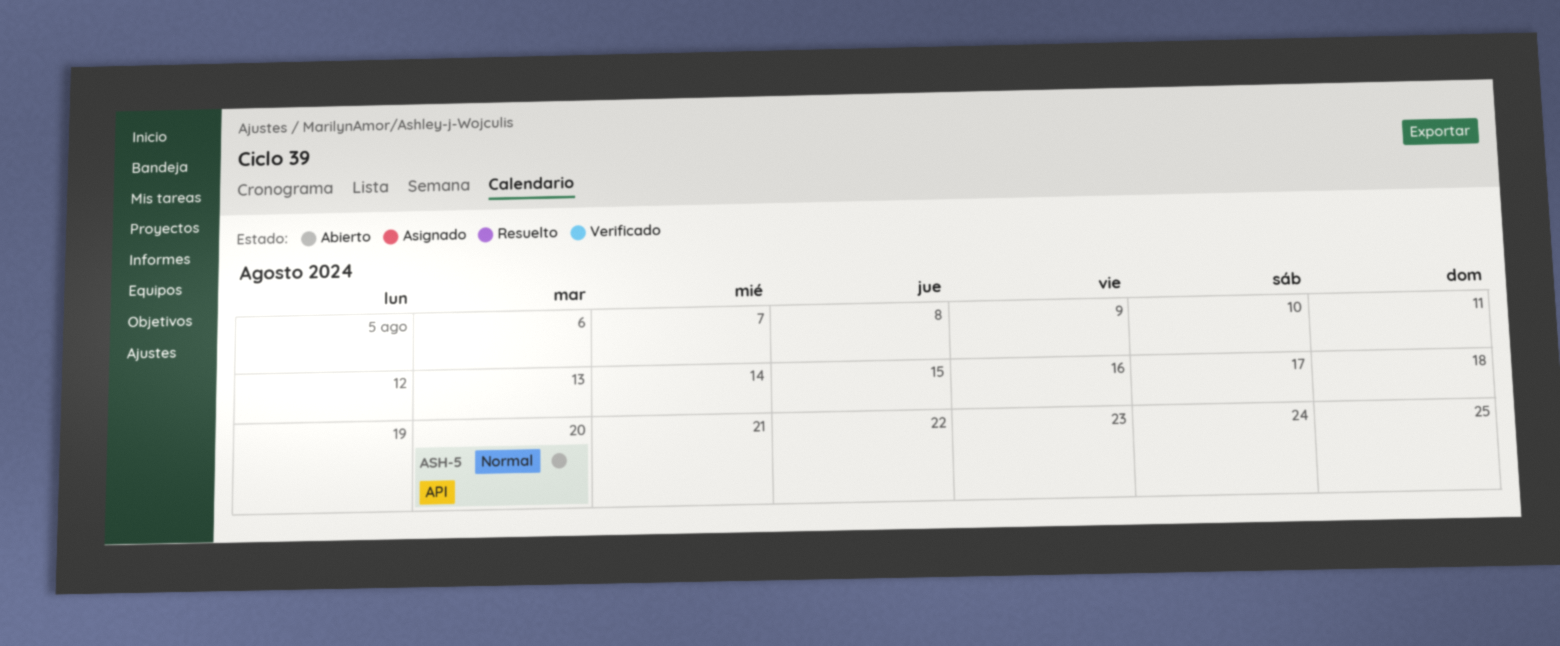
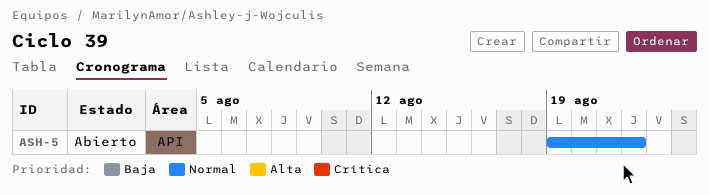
ASH-5, due: Aug 20 -> Aug 22

